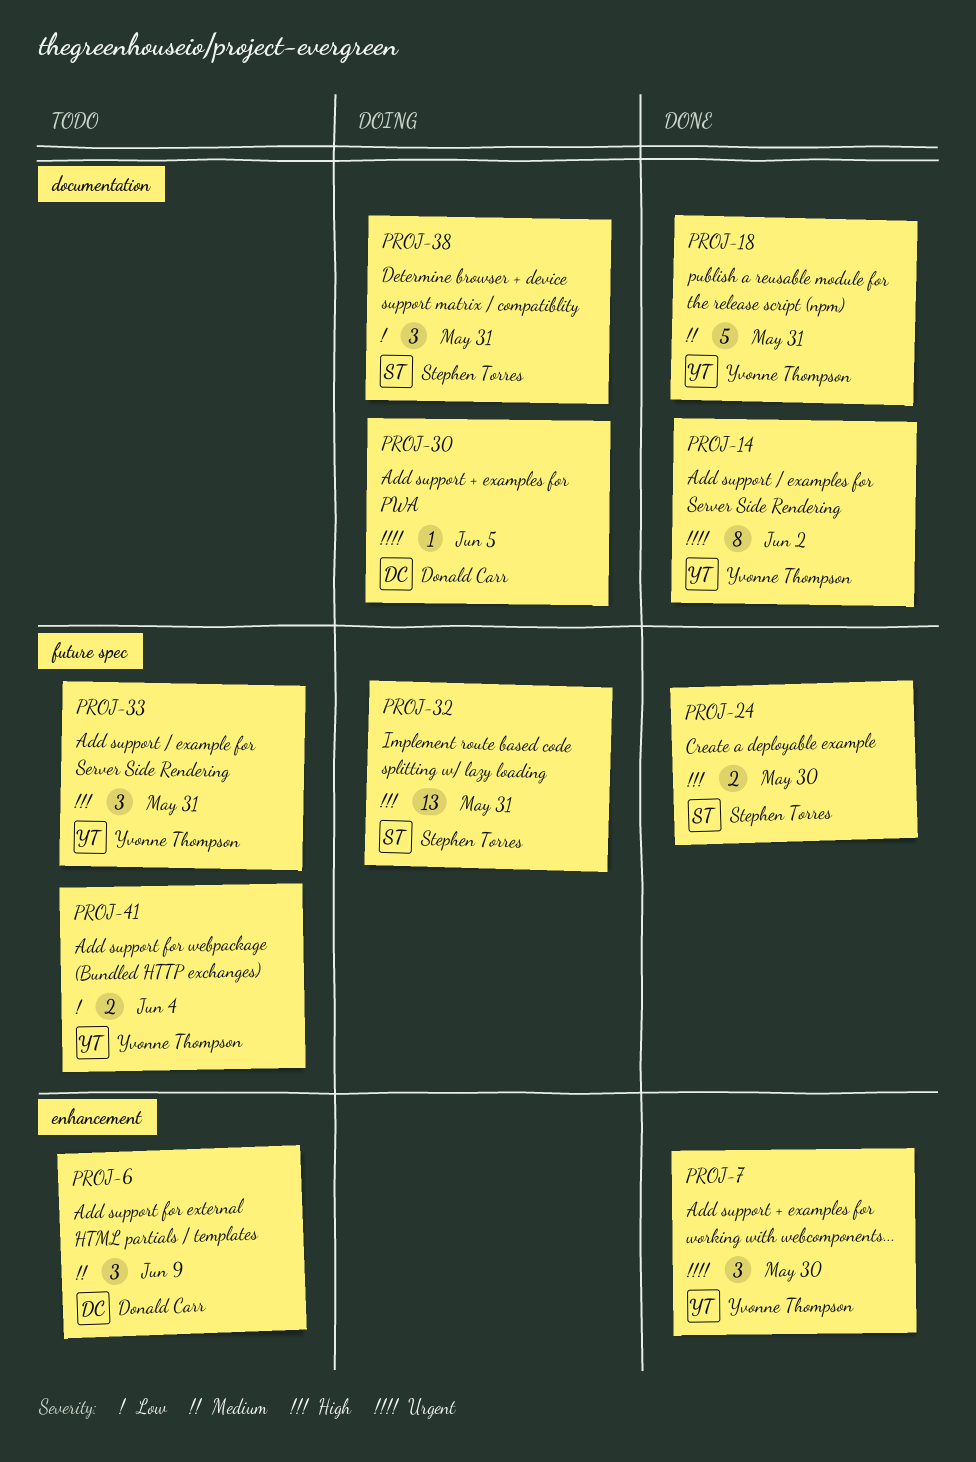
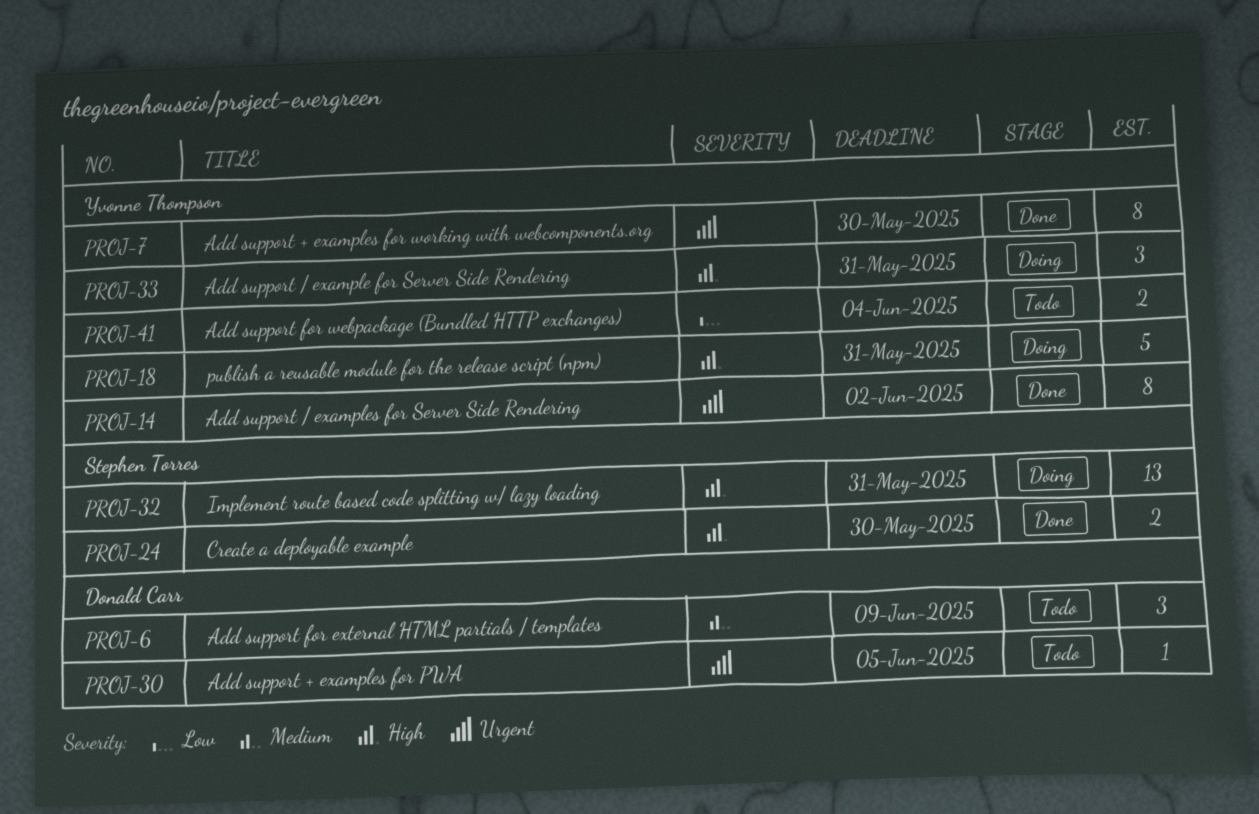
PROJ-7, estimate: 3 -> 8
PROJ-18, status: Done -> Doing
PROJ-18, priority: Medium -> High
PROJ-30, status: Doing -> Todo
PROJ-33, status: Todo -> Doing
PROJ-38: present -> none

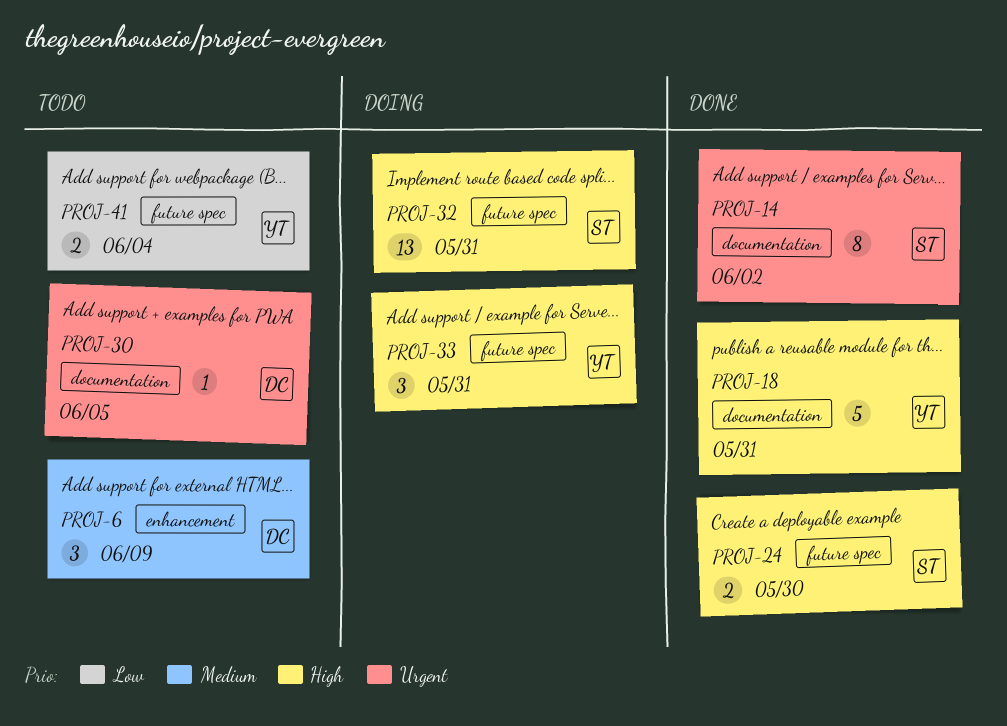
PROJ-7: present -> none
PROJ-14, owner: Yvonne Thompson -> Stephen Torres
PROJ-18, status: Doing -> Done

